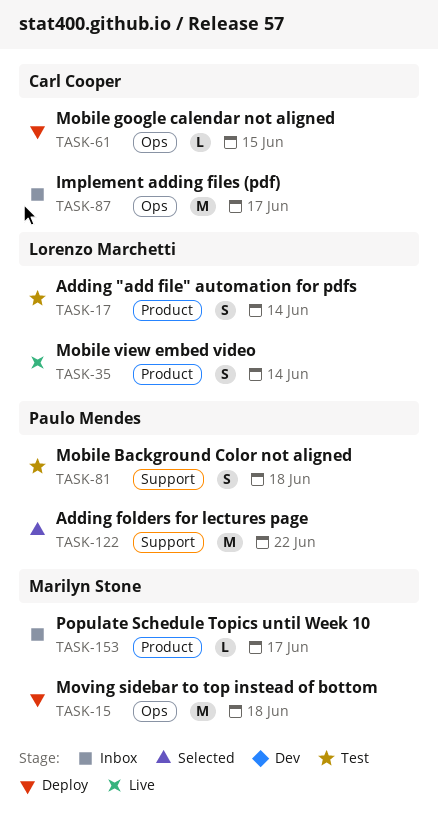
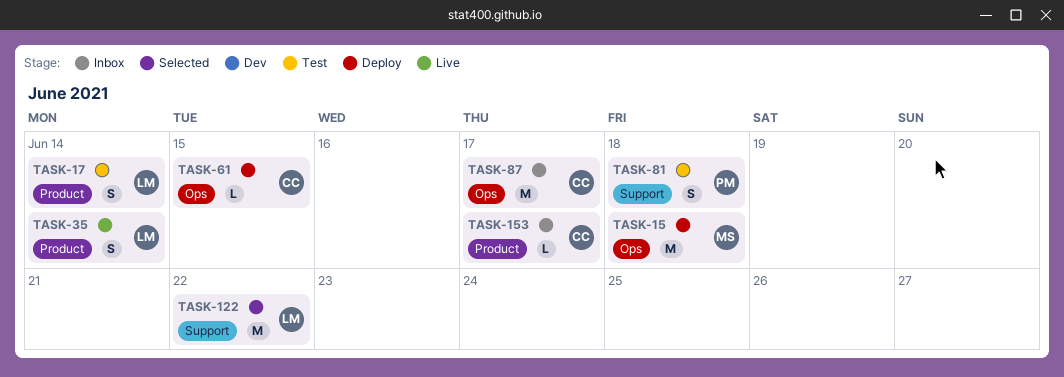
TASK-122, owner: Paulo Mendes -> Lorenzo Marchetti
TASK-153, owner: Marilyn Stone -> Carl Cooper

